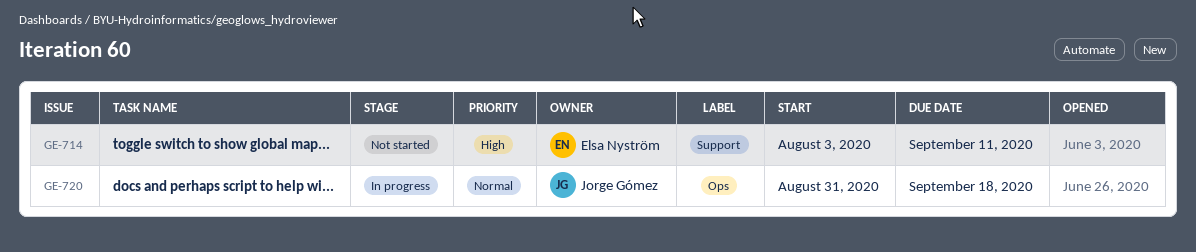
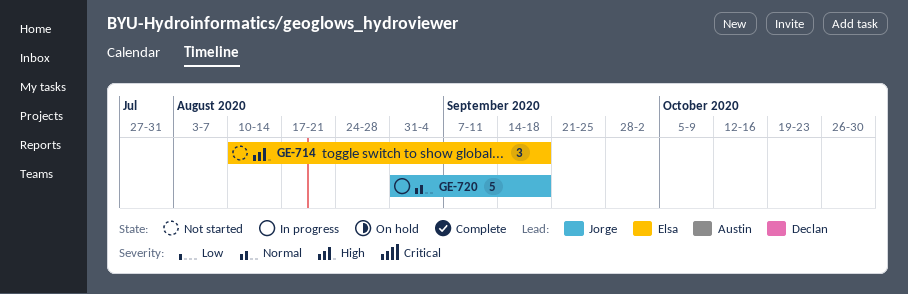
GE-714, start: Aug 3 -> Aug 10
GE-714, due: Sep 11 -> Sep 18

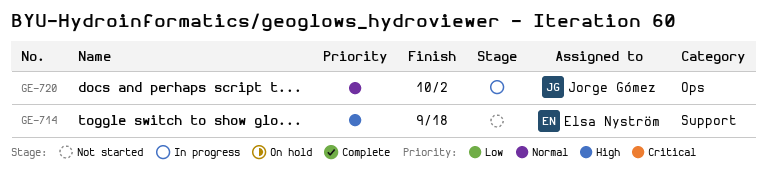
GE-720, due: Sep 18 -> Oct 2

